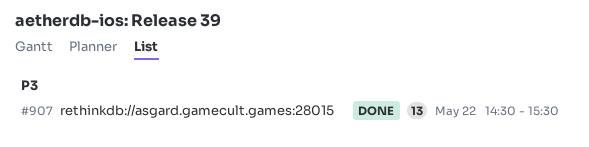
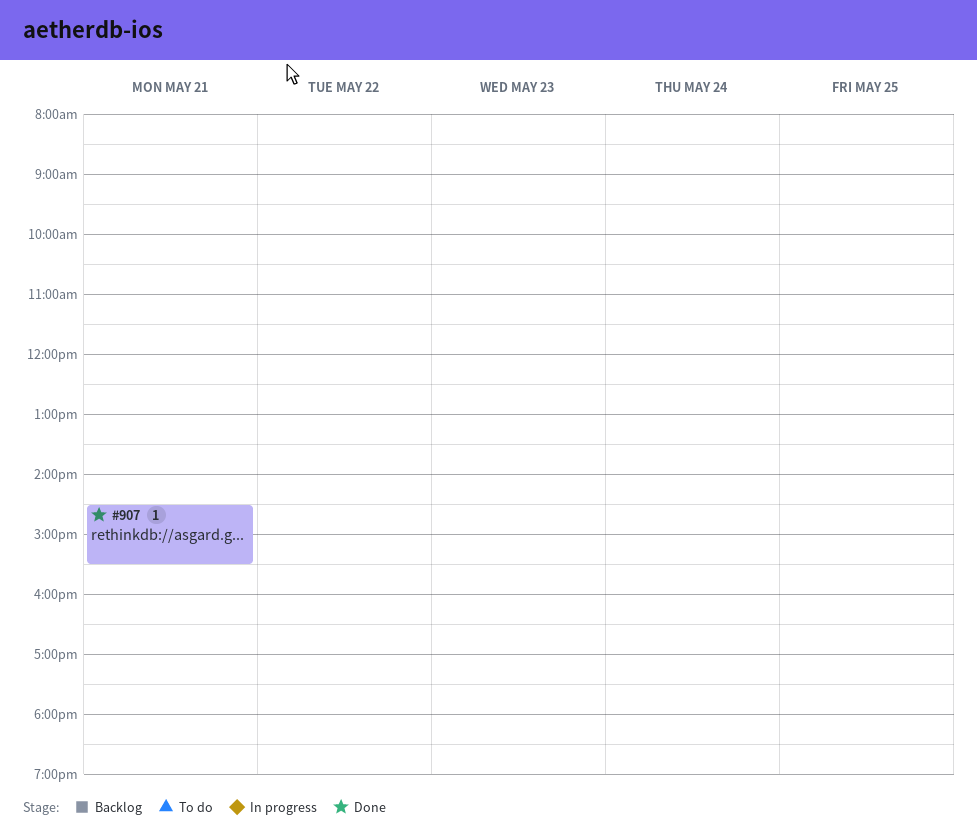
#907, estimate: 13 -> 1
#907, day: May 22 -> May 21

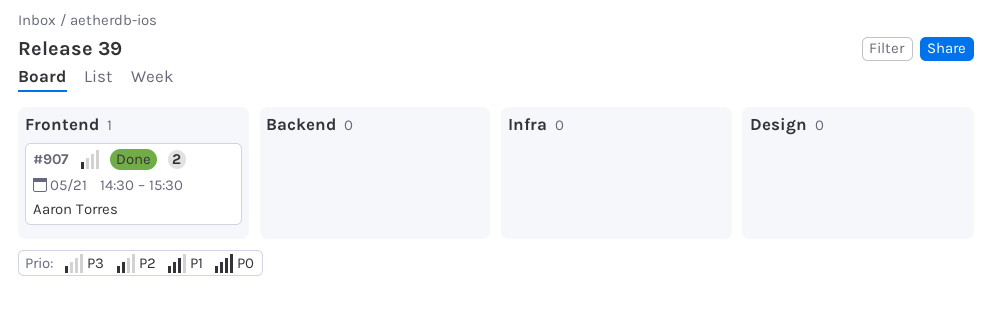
#907, estimate: 1 -> 2

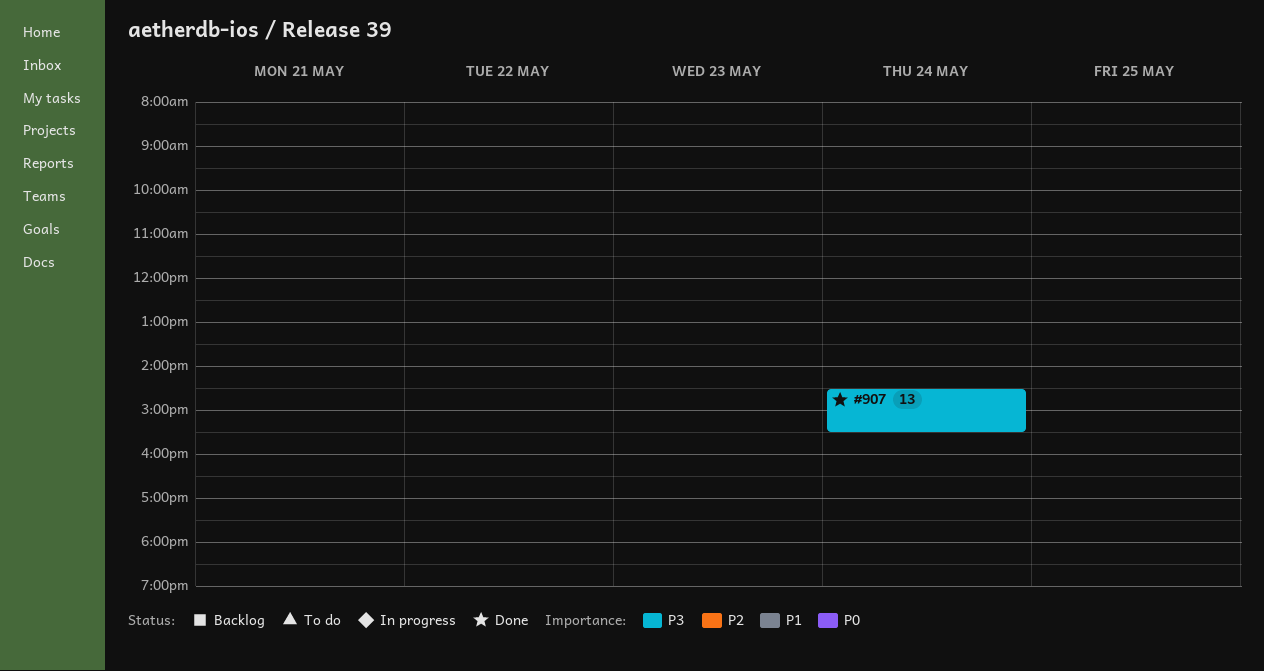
#907, estimate: 2 -> 13
#907, day: May 21 -> May 24

